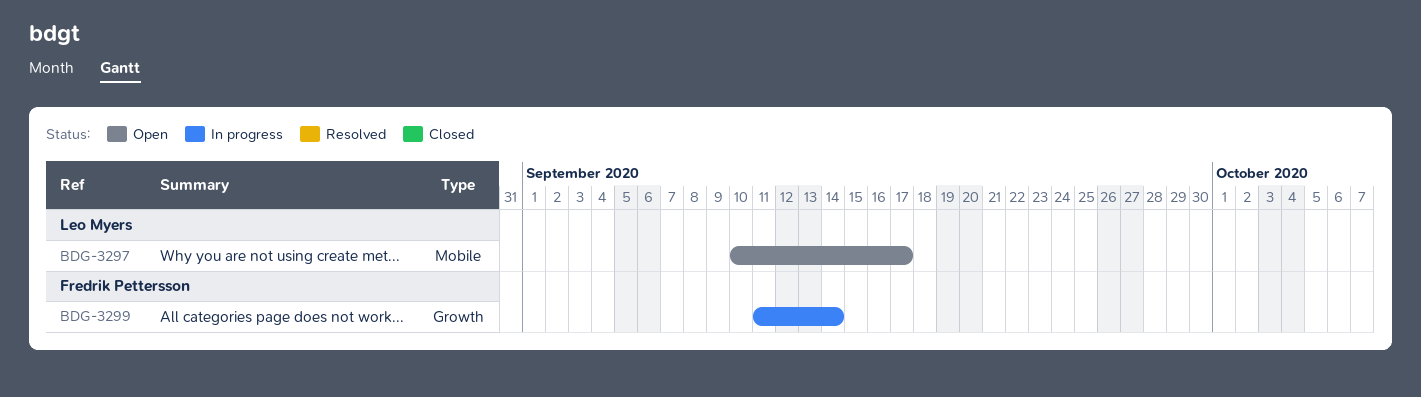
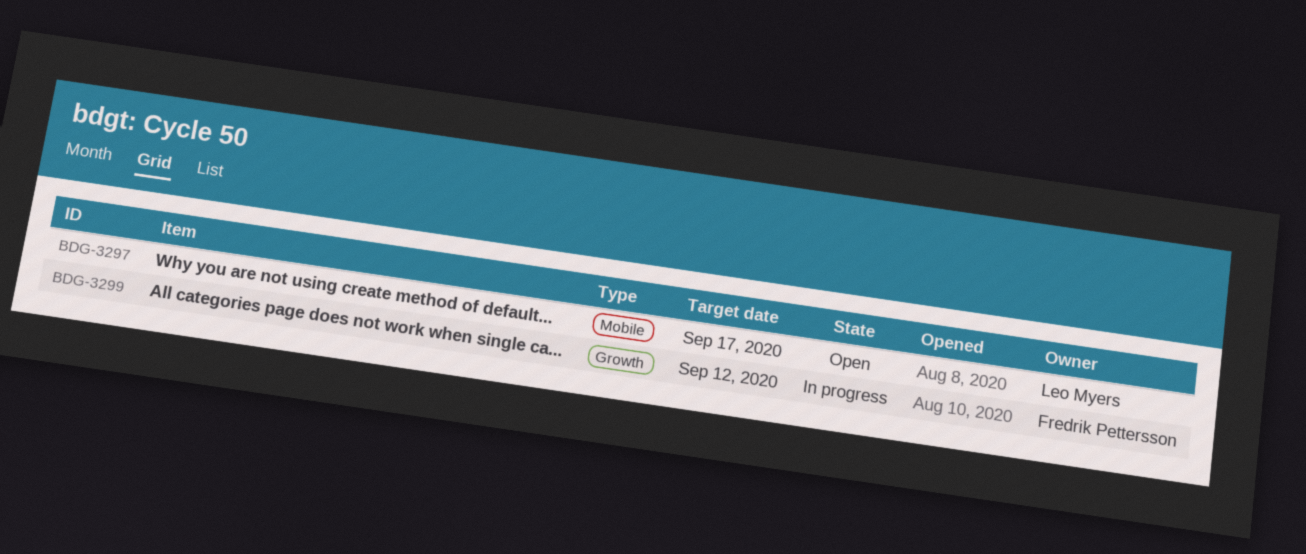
BDG-3299, due: Sep 14 -> Sep 12

